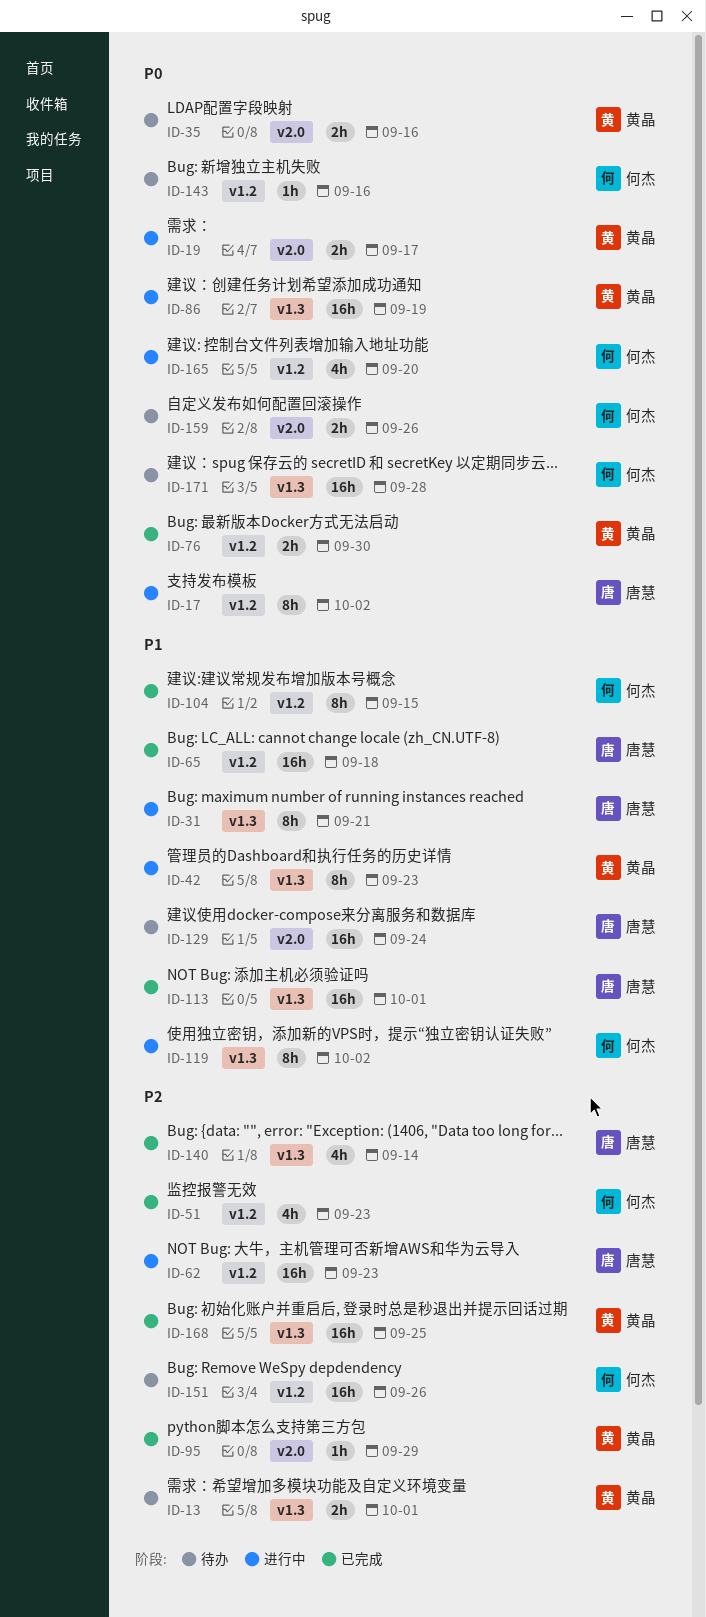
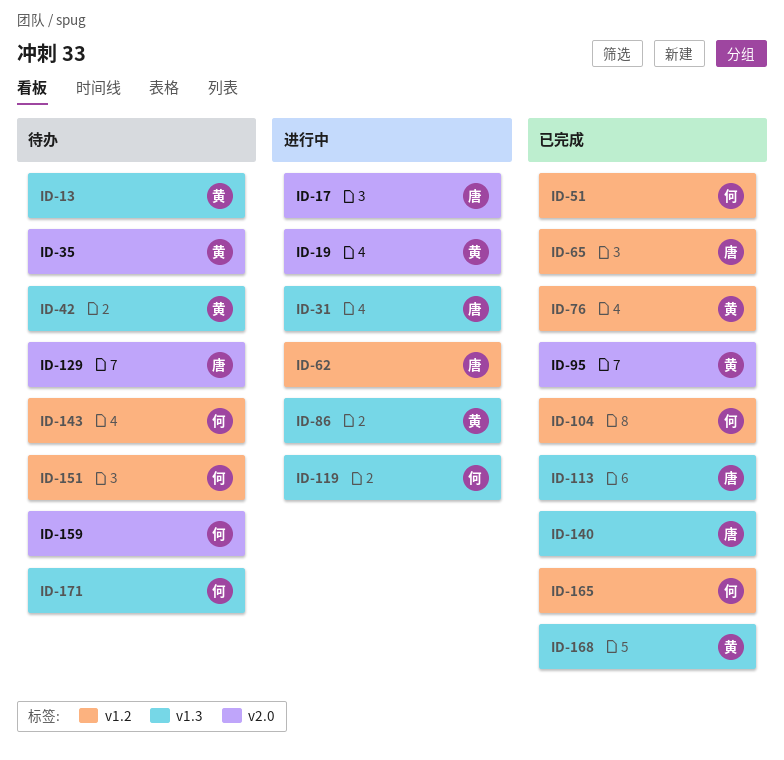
ID-17, label: v1.2 -> v2.0
ID-42, status: 进行中 -> 待办
ID-165, status: 进行中 -> 已完成

